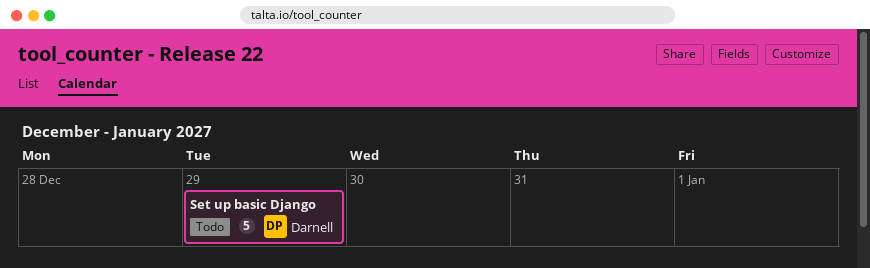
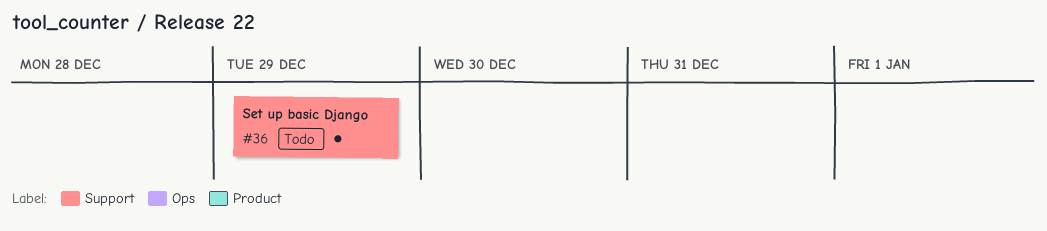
Set up basic Django, estimate: 5 -> 1

